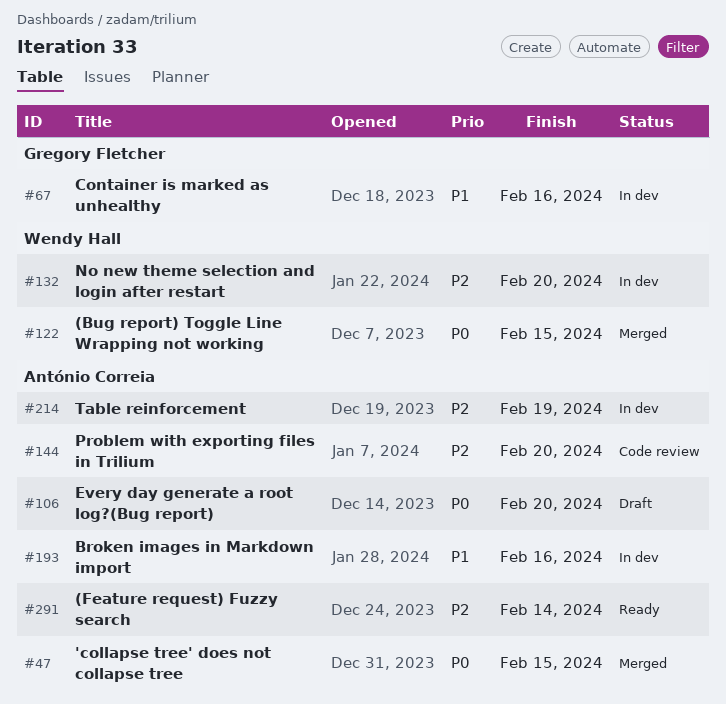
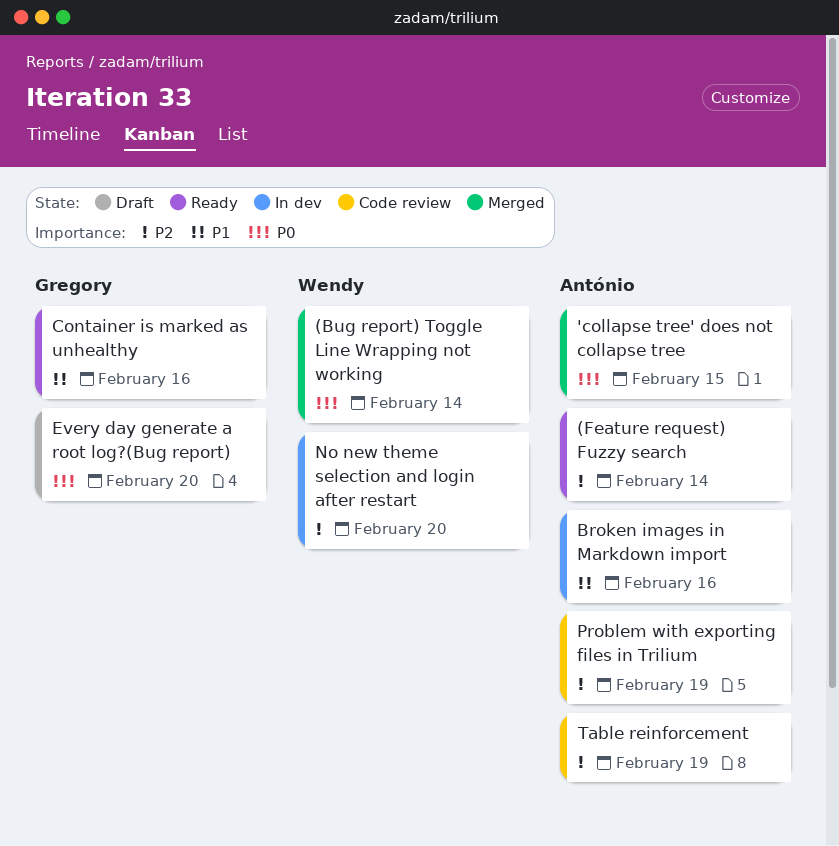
(Bug report) Toggle Line Wrapping not working, due: Feb 15 -> Feb 14
Container is marked as unhealthy, status: In dev -> Ready
Every day generate a root log?(Bug report), owner: António Correia -> Gregory Fletcher
Problem with exporting files in Trilium, due: Feb 20 -> Feb 19
Table reinforcement, status: In dev -> Code review

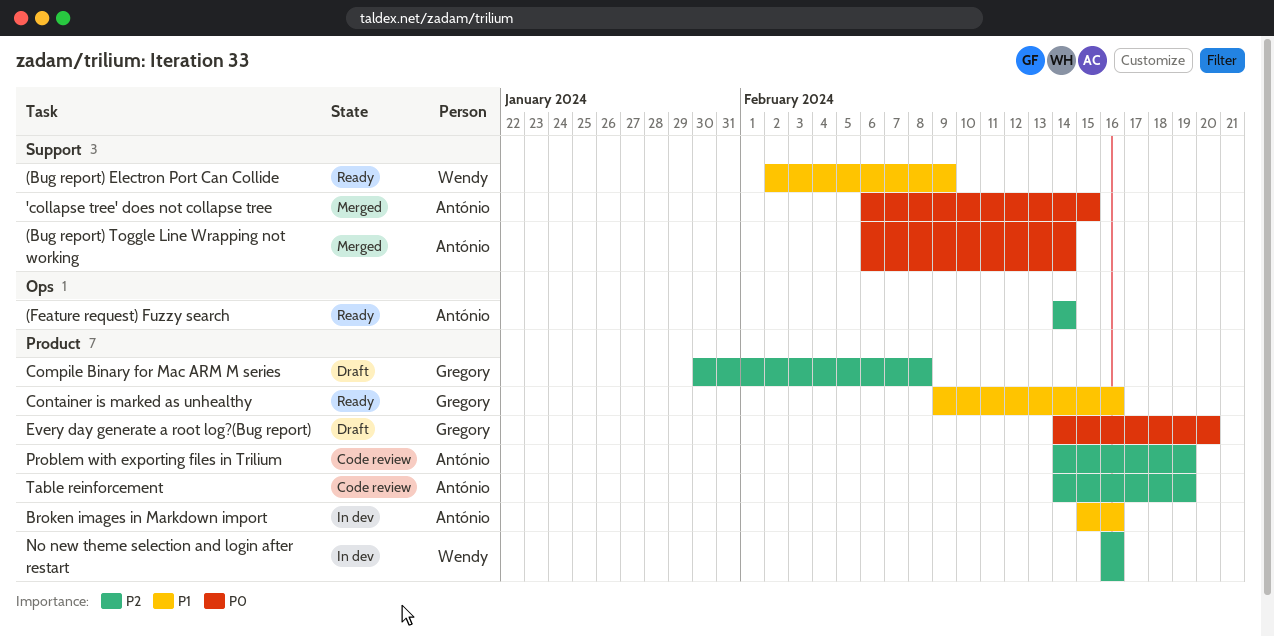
(Bug report) Electron Port Can Collide: none -> present
(Bug report) Toggle Line Wrapping not working, owner: Wendy -> António
Compile Binary for Mac ARM M series: none -> present
No new theme selection and login after restart, due: Feb 20 -> Feb 16

